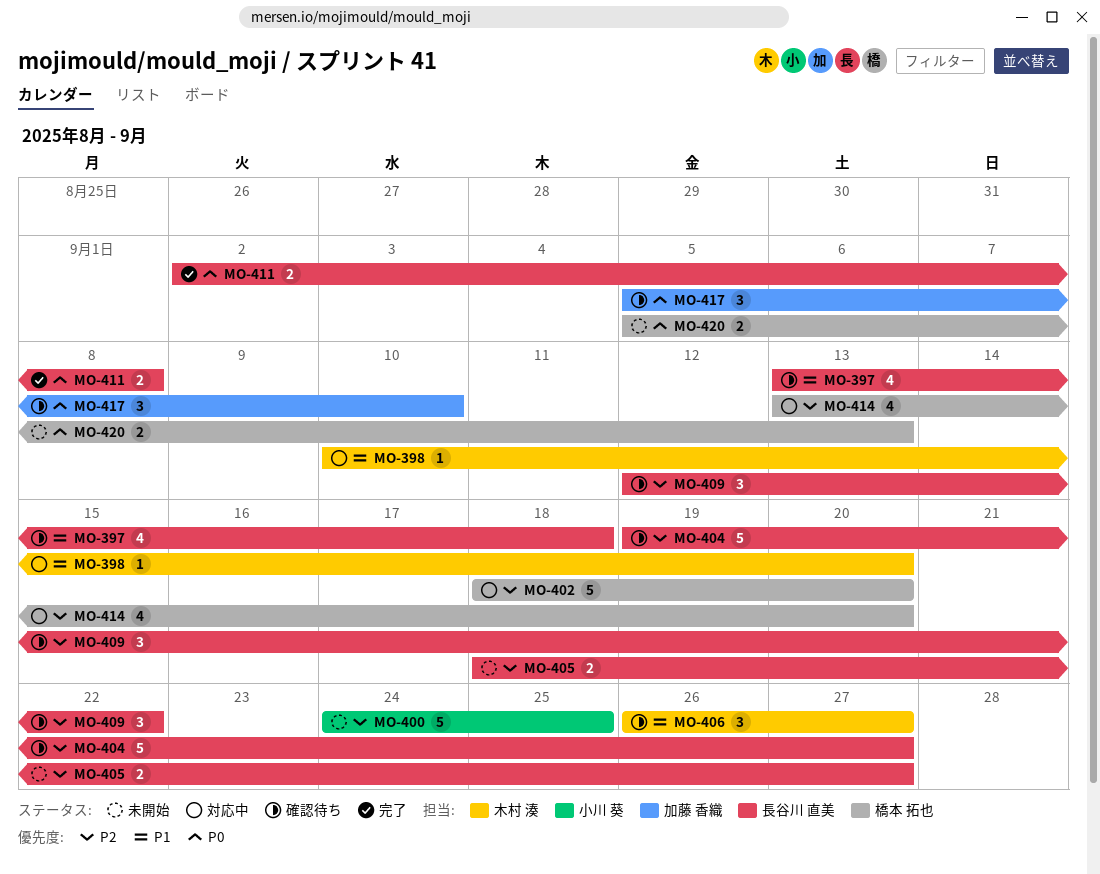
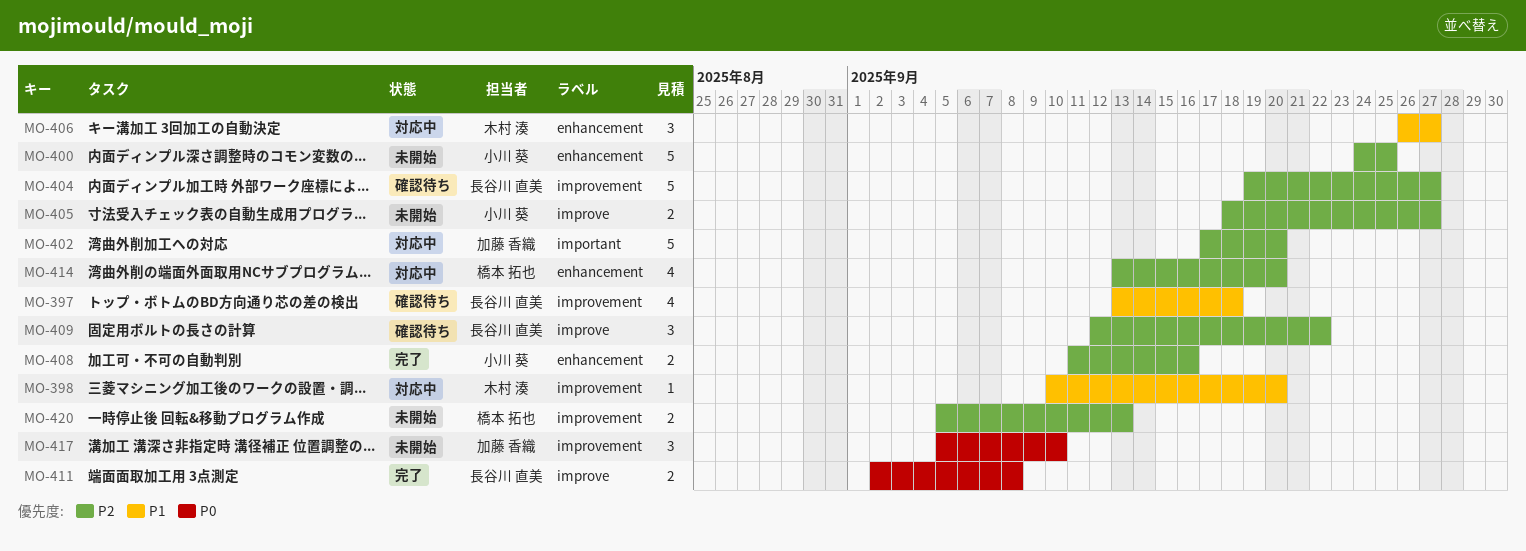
MO-402, owner: 橋本 拓也 -> 加藤 香織
MO-402, start: Sep 18 -> Sep 17
MO-405, owner: 長谷川 直美 -> 小川 葵
MO-406, status: 確認待ち -> 対応中
MO-408: none -> present
MO-417, status: 確認待ち -> 未開始
MO-420, priority: P0 -> P2

